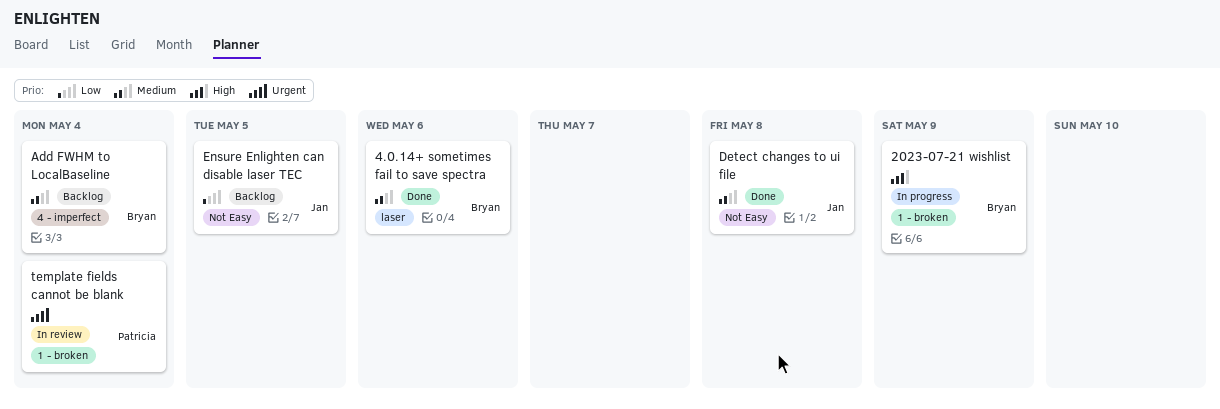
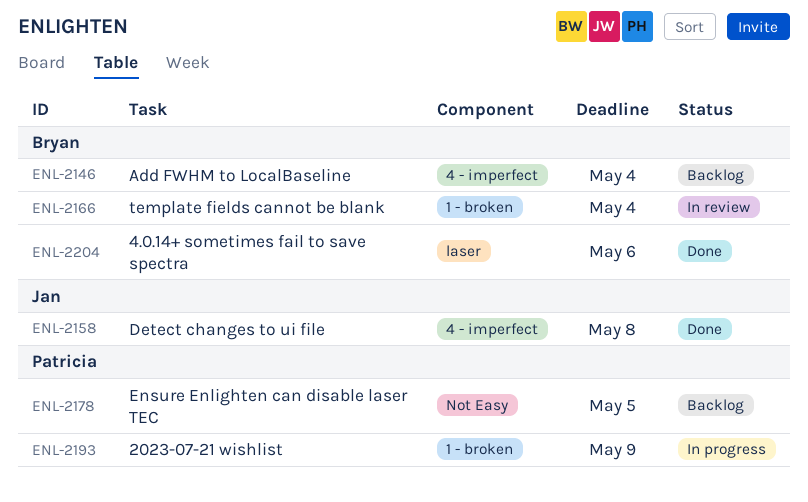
2023-07-21 wishlist, owner: Bryan -> Patricia
Detect changes to ui file, label: Not Easy -> 4 - imperfect
Ensure Enlighten can disable laser TEC, owner: Jan -> Patricia
template fields cannot be blank, owner: Patricia -> Bryan

